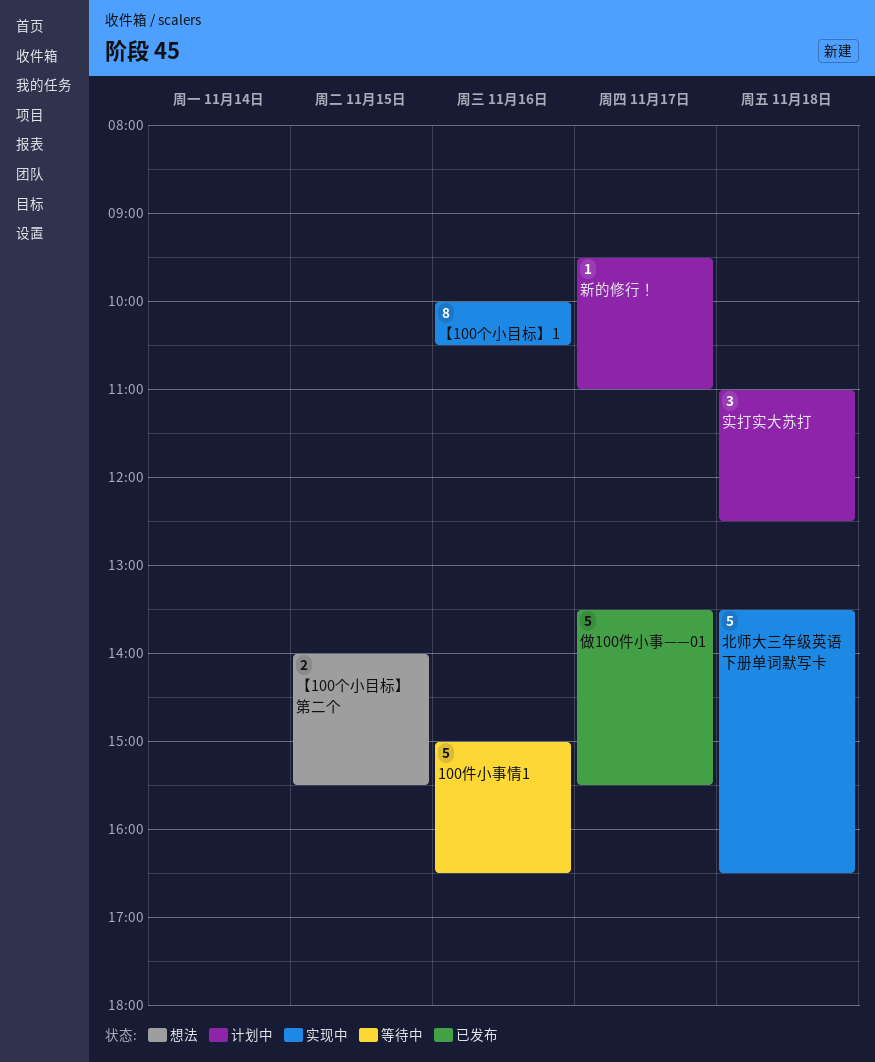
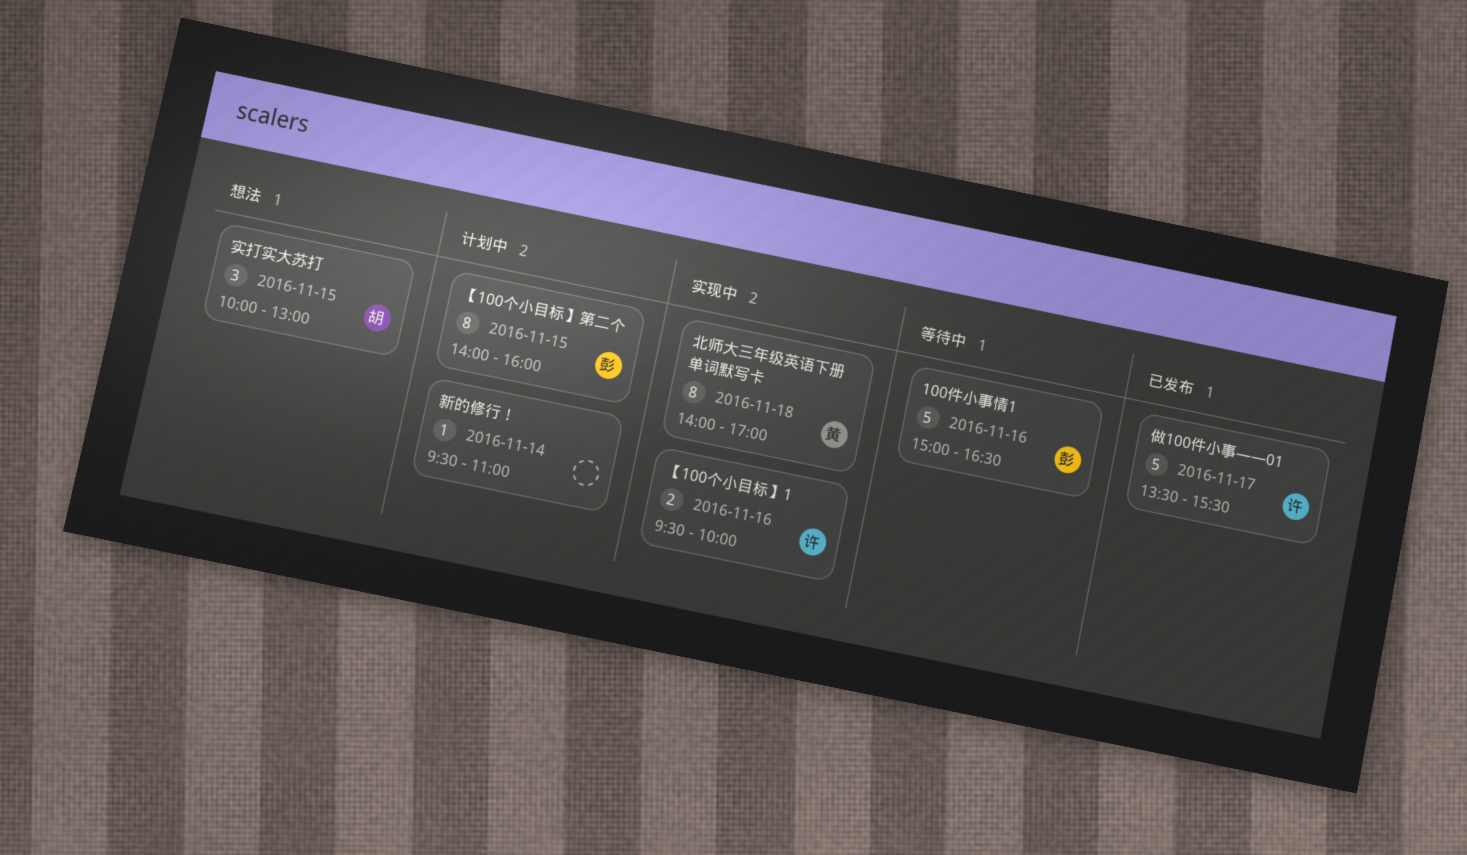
【100个小目标】1, estimate: 8 -> 2
【100个小目标】1, begins: 10:00 -> 09:30
【100个小目标】1, ends: 10:30 -> 10:00
【100个小目标】第二个, status: 想法 -> 计划中
【100个小目标】第二个, estimate: 2 -> 8
【100个小目标】第二个, ends: 15:30 -> 16:00
北师大三年级英语下册单词默写卡, estimate: 5 -> 8
北师大三年级英语下册单词默写卡, begins: 13:30 -> 14:00
北师大三年级英语下册单词默写卡, ends: 16:30 -> 17:00
实打实大苏打, status: 计划中 -> 想法
实打实大苏打, day: Nov 18 -> Nov 15
实打实大苏打, begins: 11:00 -> 10:00
实打实大苏打, ends: 12:30 -> 13:00
新的修行！, day: Nov 17 -> Nov 14

